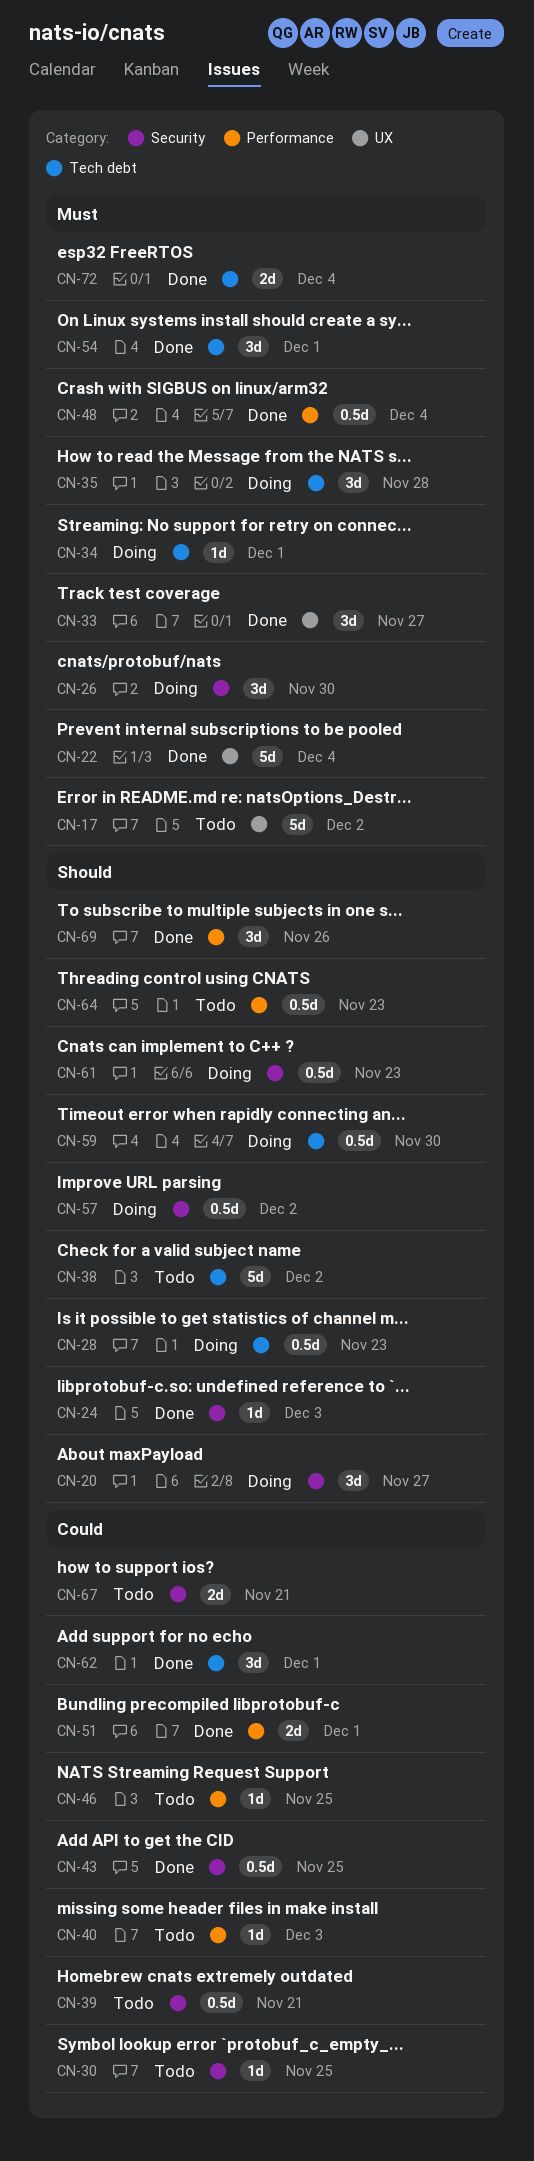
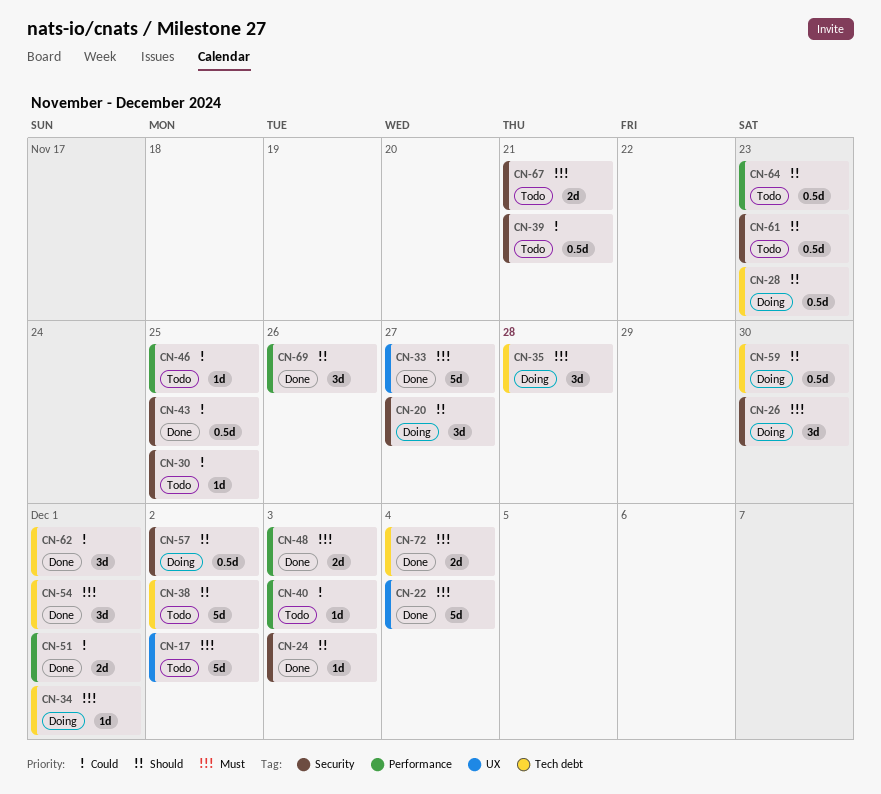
CN-33, estimate: 3d -> 5d
CN-48, estimate: 0.5d -> 2d
CN-48, due: Dec 4 -> Dec 3
CN-61, status: Doing -> Todo
CN-67, priority: Could -> Must

